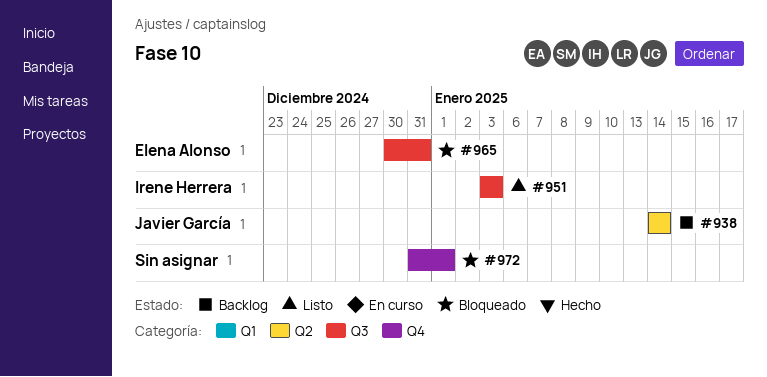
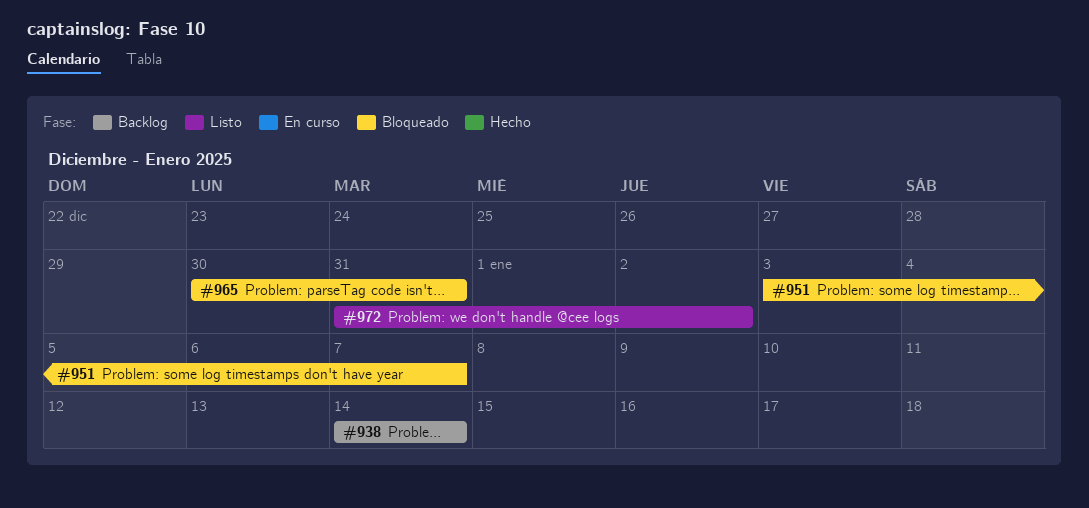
#951, status: Listo -> Bloqueado
#951, due: Jan 3 -> Jan 7
#972, status: Bloqueado -> Listo
#972, due: Jan 1 -> Jan 2

